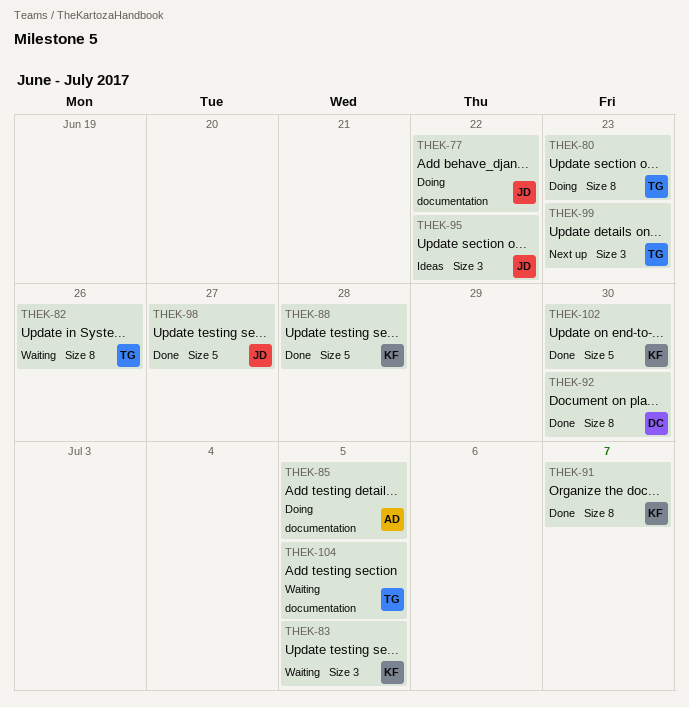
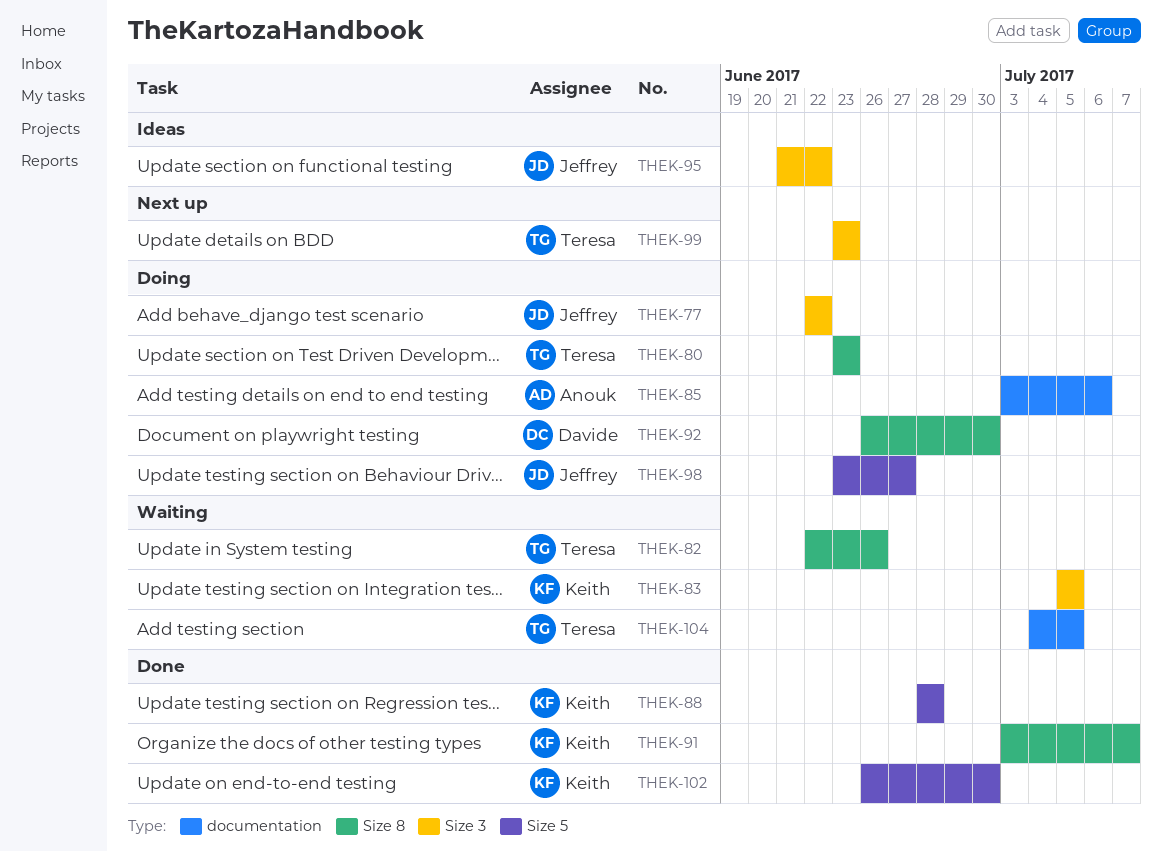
THEK-77, label: documentation -> Size 3
THEK-85, due: Jul 5 -> Jul 6
THEK-92, status: Done -> Doing
THEK-98, status: Done -> Doing

